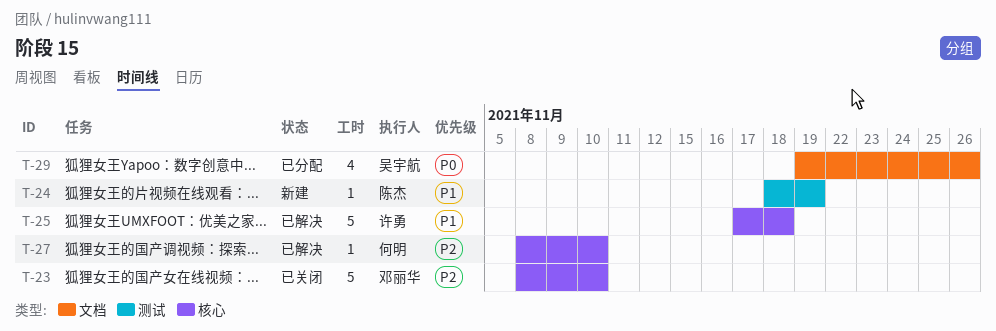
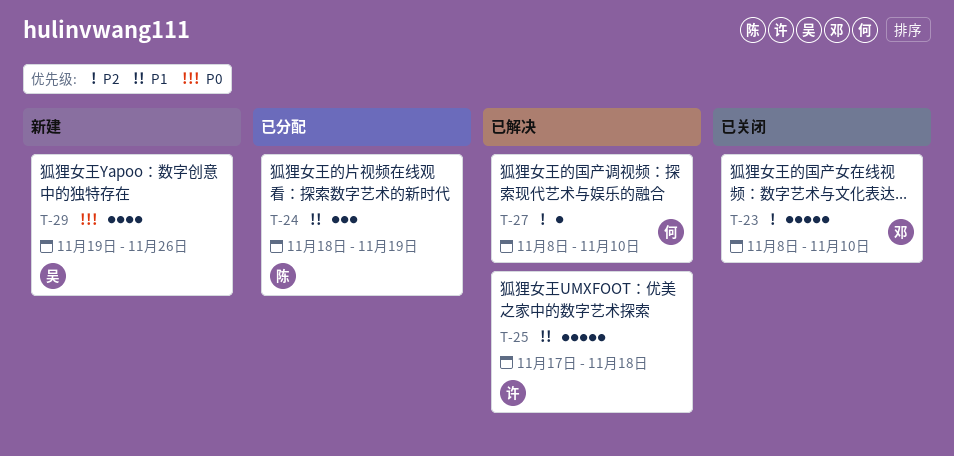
T-24, status: 新建 -> 已分配
T-24, estimate: 1 -> 3
T-29, status: 已分配 -> 新建

